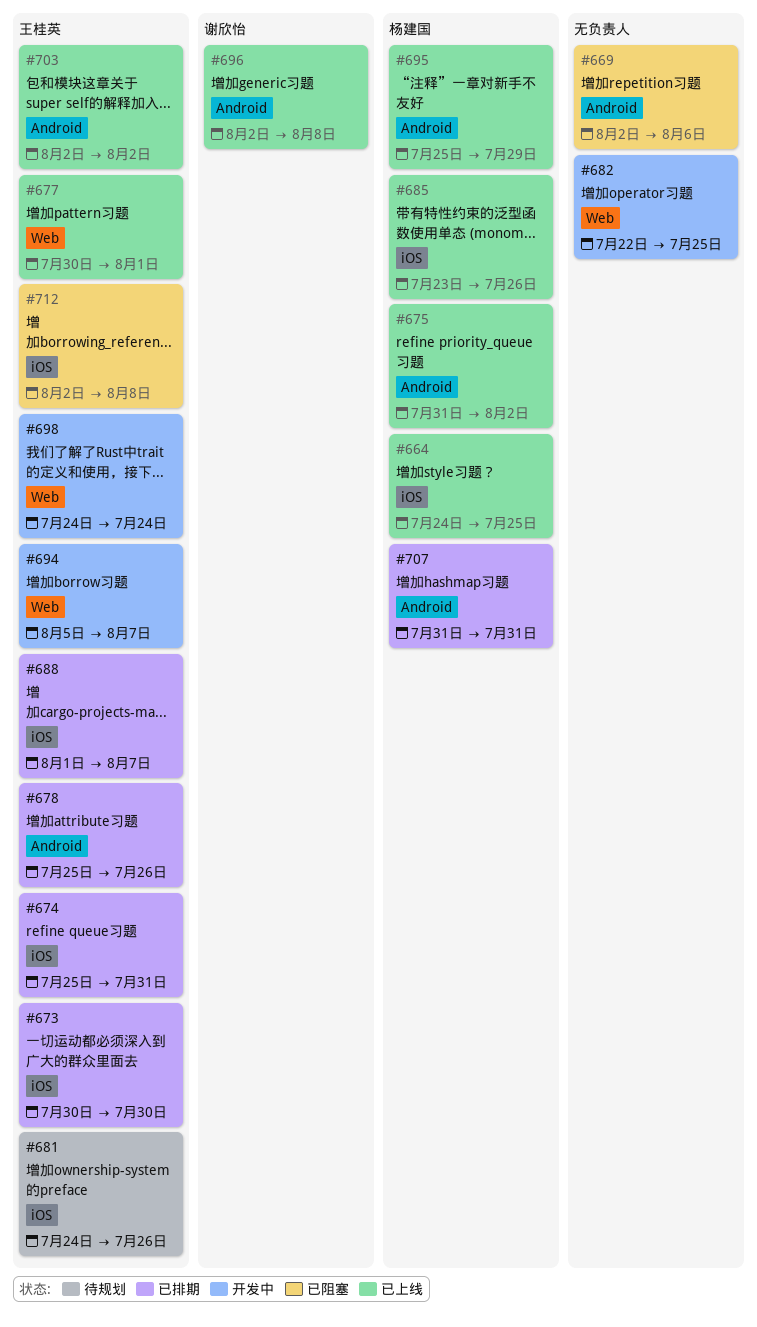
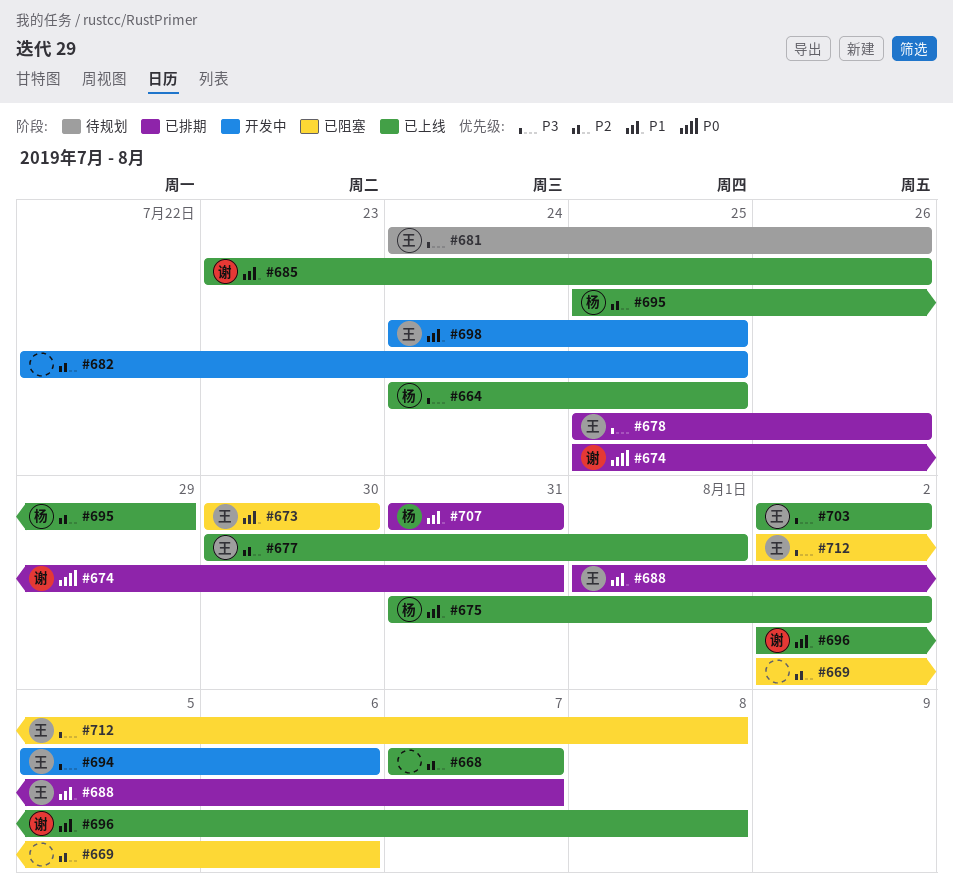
#668: none -> present
#673, status: 已排期 -> 已阻塞
#674, owner: 王桂英 -> 谢欣怡
#685, owner: 杨建国 -> 谢欣怡
#694, due: Aug 7 -> Aug 6
#698, due: Jul 24 -> Jul 25

